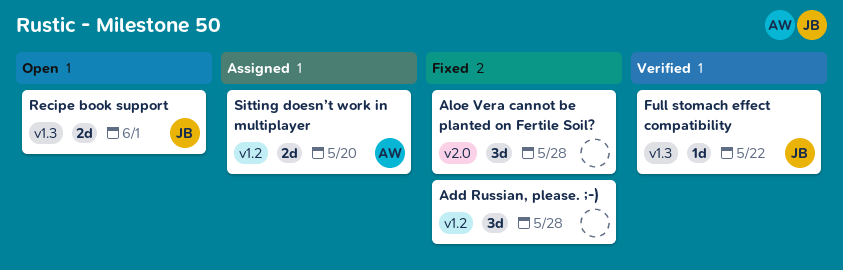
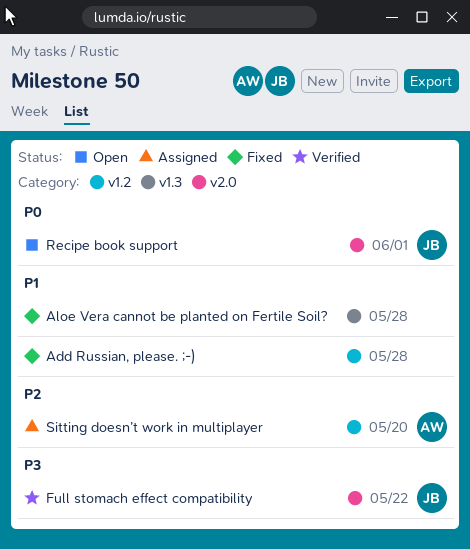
Aloe Vera cannot be planted on Fertile Soil?, label: v2.0 -> v1.3
Full stomach effect compatibility, label: v1.3 -> v2.0
Recipe book support, label: v1.3 -> v2.0

